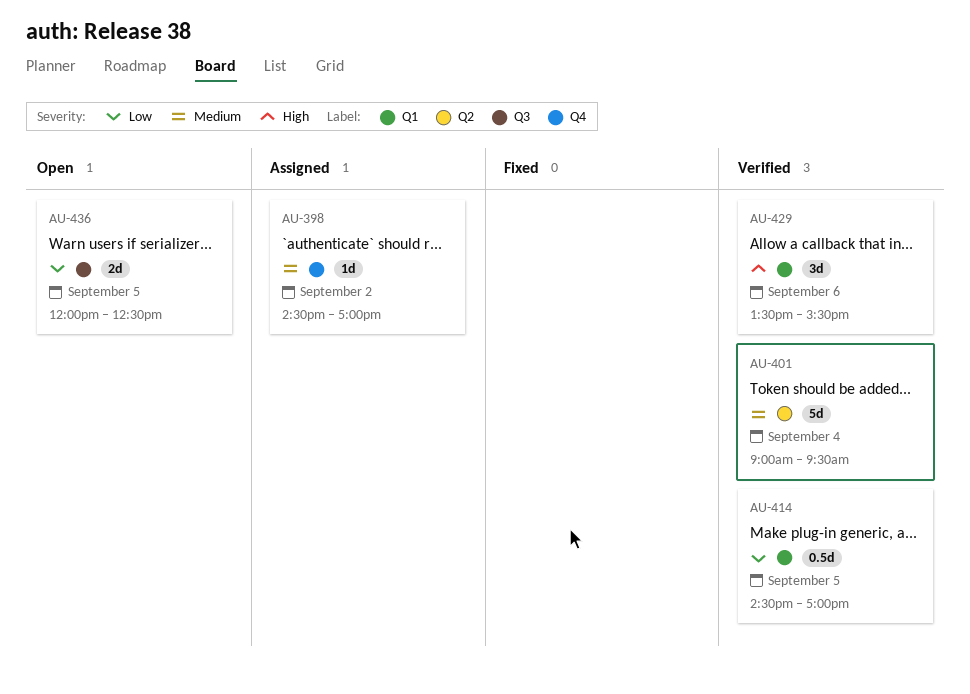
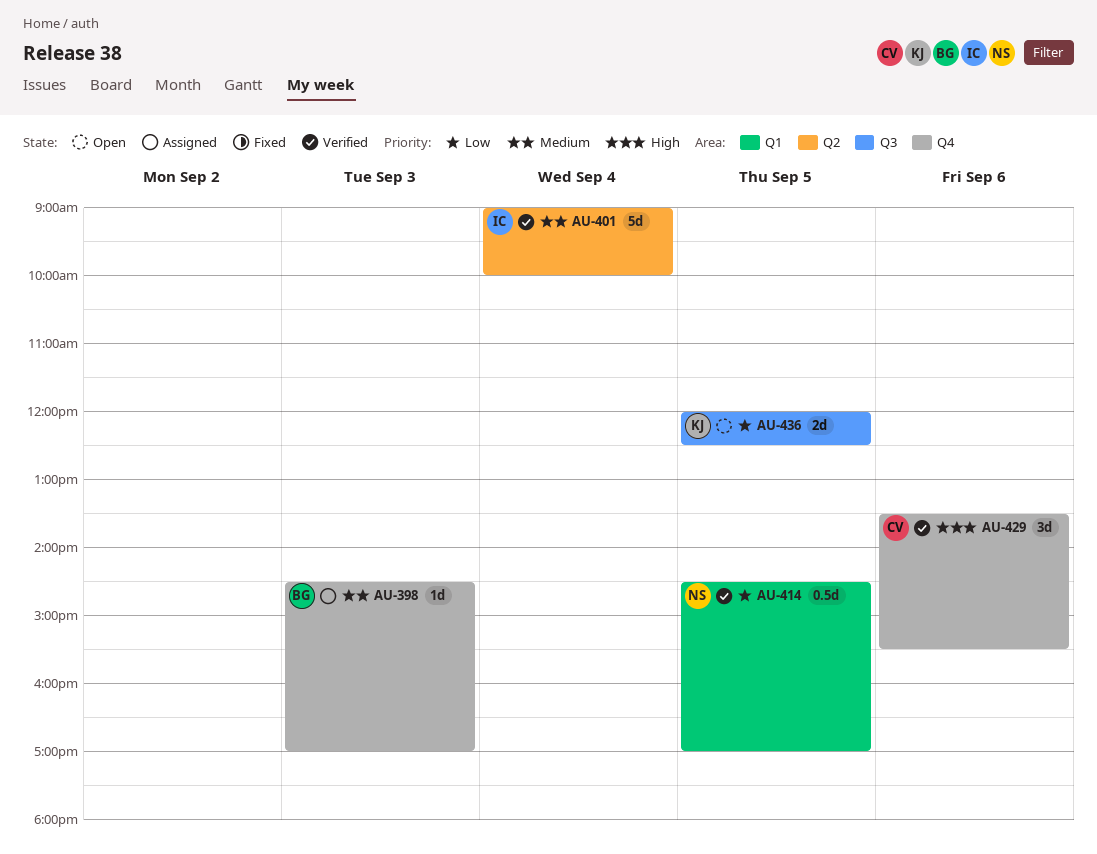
AU-398, day: Sep 2 -> Sep 3
AU-401, ends: 09:30 -> 10:00
AU-429, label: Q1 -> Q4

